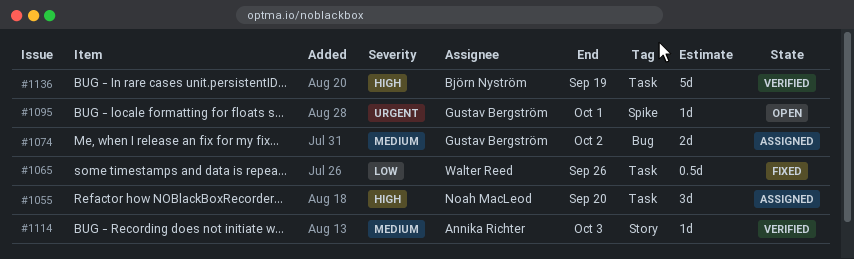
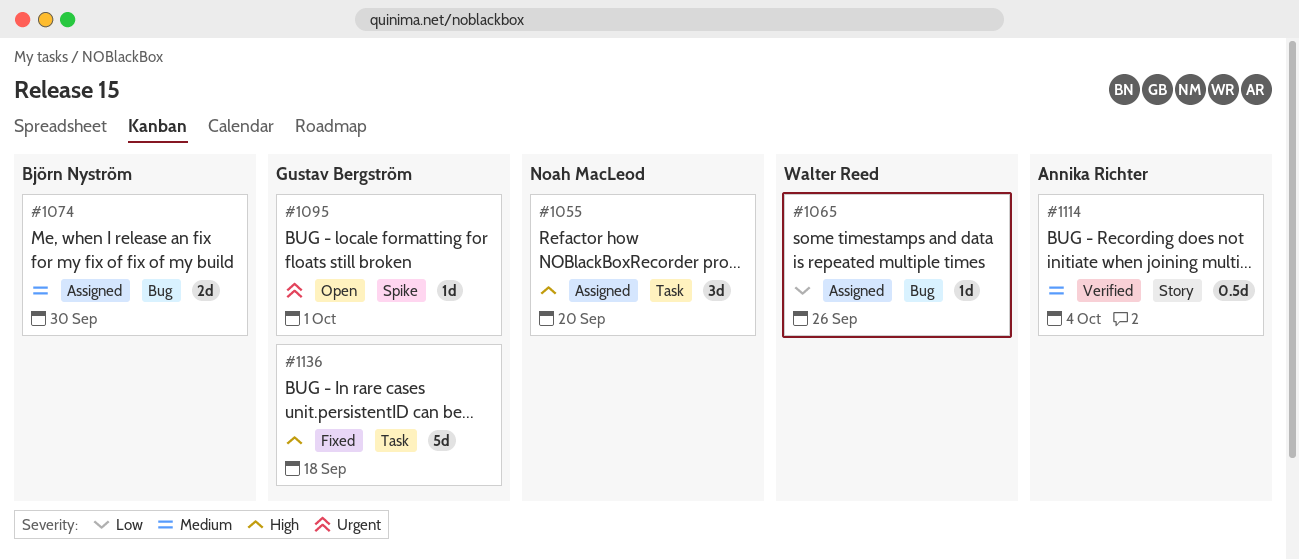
#1065, status: Fixed -> Assigned
#1065, label: Task -> Bug
#1065, estimate: 0.5d -> 1d
#1074, owner: Gustav Bergström -> Björn Nyström
#1074, due: Oct 2 -> Sep 30
#1114, estimate: 1d -> 0.5d
#1114, due: Oct 3 -> Oct 4
#1136, status: Verified -> Fixed
#1136, owner: Björn Nyström -> Gustav Bergström
#1136, due: Sep 19 -> Sep 18

